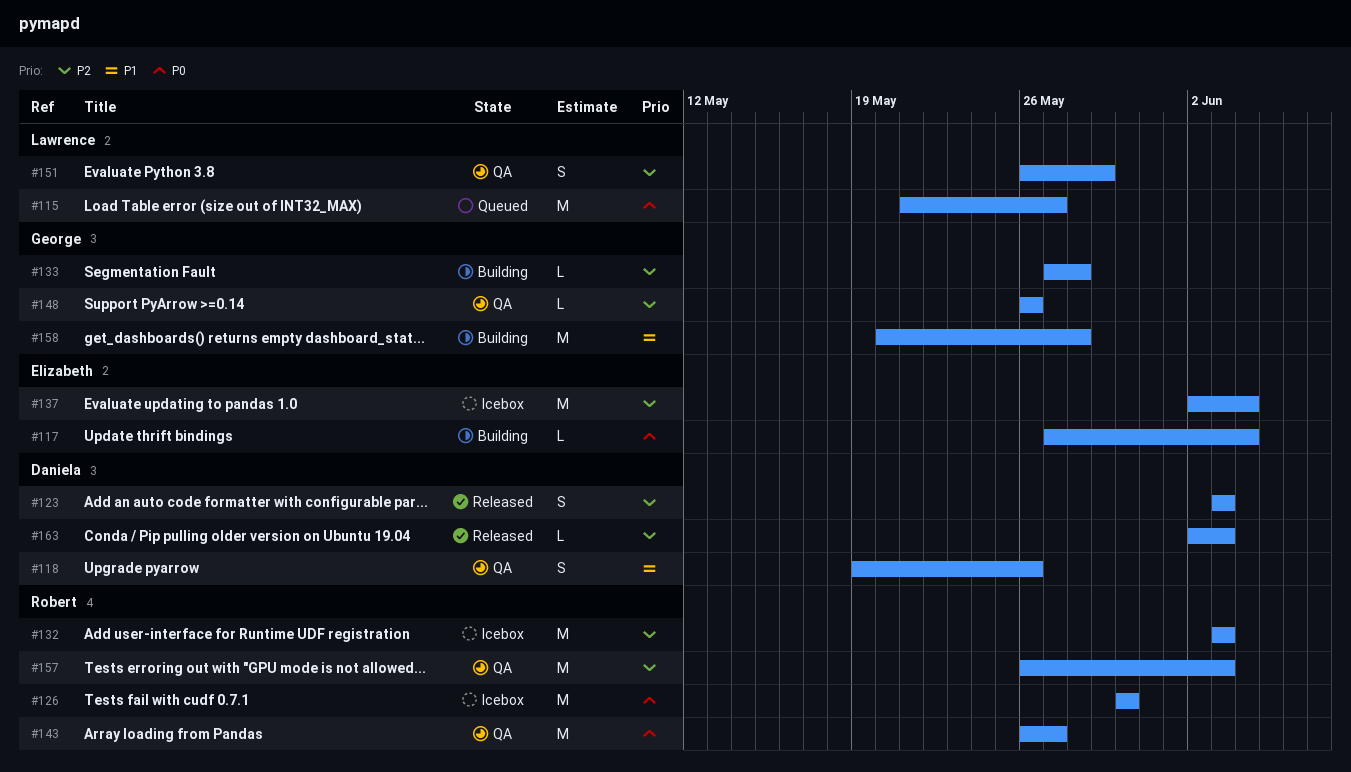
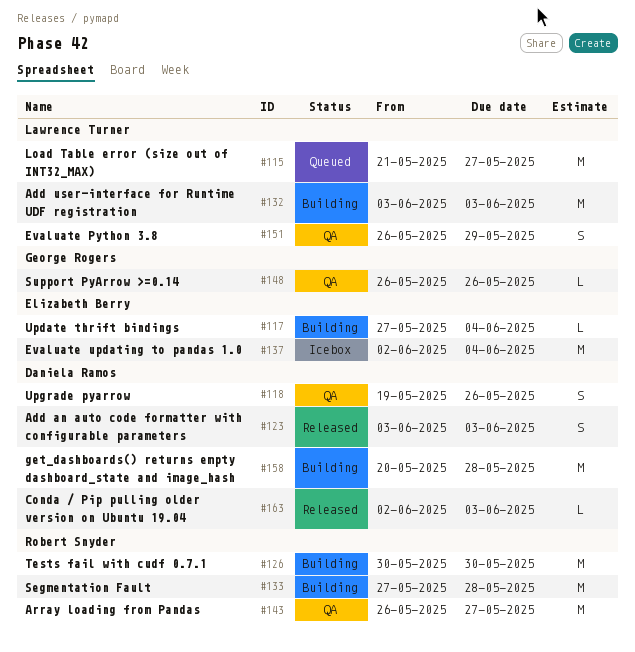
#126, status: Icebox -> Building
#132, status: Icebox -> Building
#132, owner: Robert Snyder -> Lawrence Turner
#133, owner: George Rogers -> Robert Snyder
#133, estimate: L -> M
#157: present -> none
#158, owner: George Rogers -> Daniela Ramos

